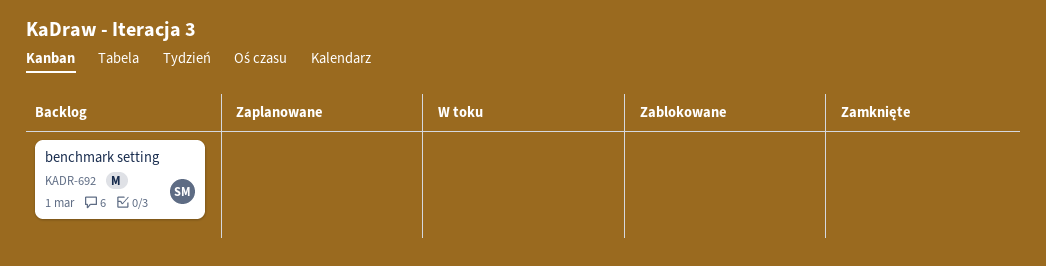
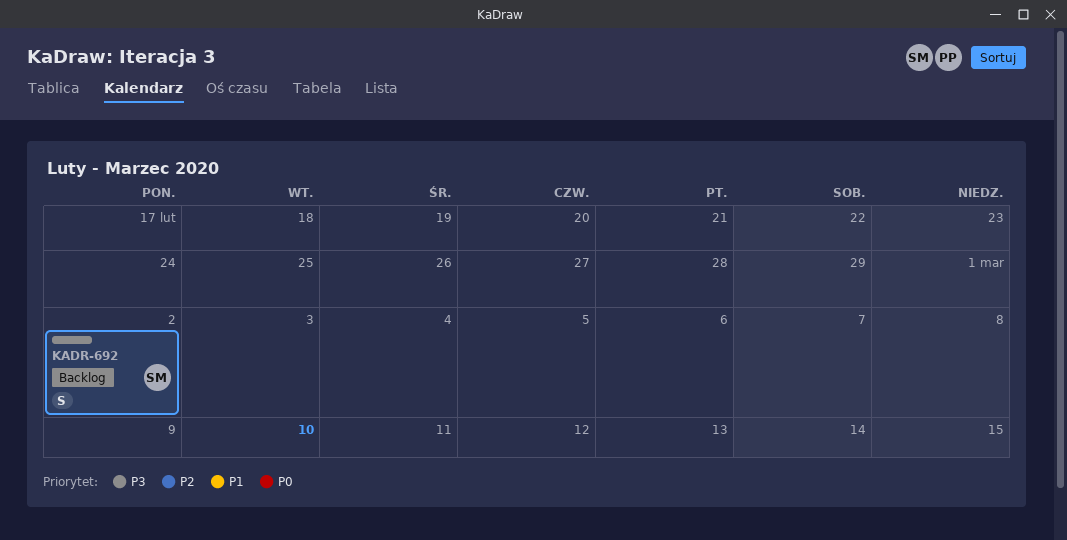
KADR-692, estimate: M -> S
KADR-692, due: Mar 1 -> Mar 2

